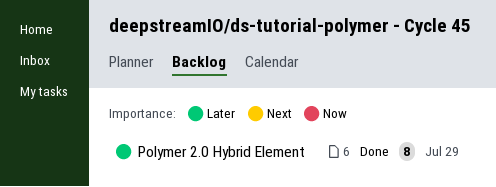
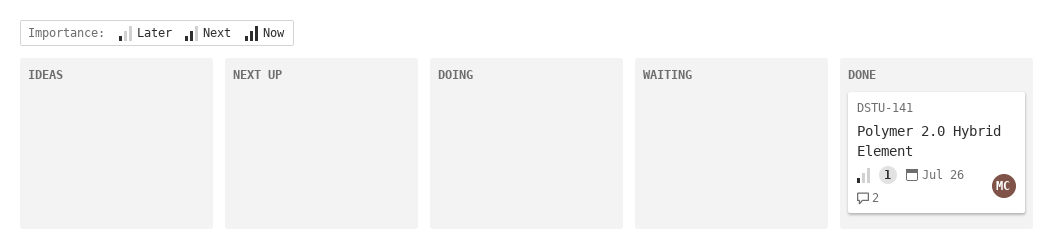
Polymer 2.0 Hybrid Element, estimate: 8 -> 1
Polymer 2.0 Hybrid Element, due: Jul 29 -> Jul 26

